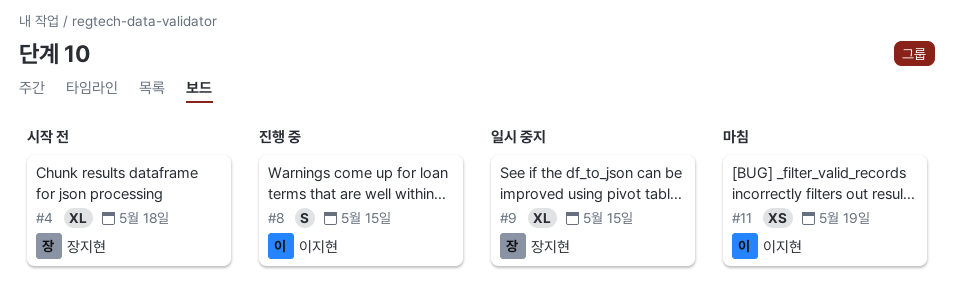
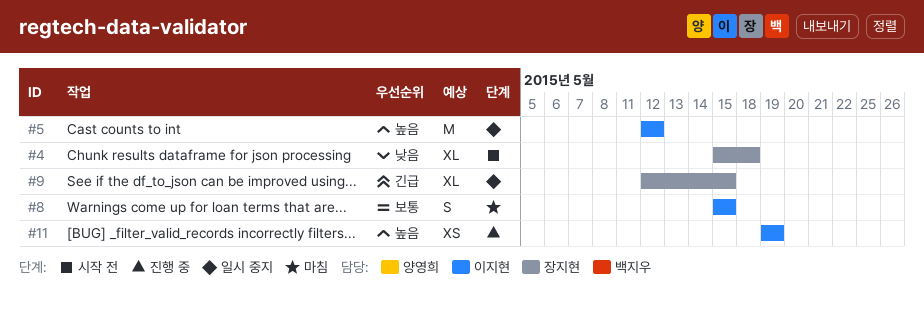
#5: none -> present
#8, status: 진행 중 -> 마침
#11, status: 마침 -> 진행 중

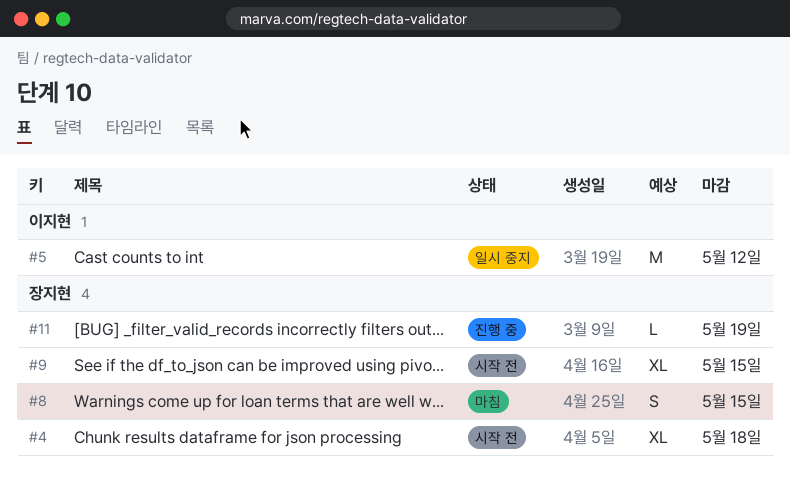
#8, owner: 이지현 -> 장지현
#9, status: 일시 중지 -> 시작 전
#11, owner: 이지현 -> 장지현
#11, estimate: XS -> L

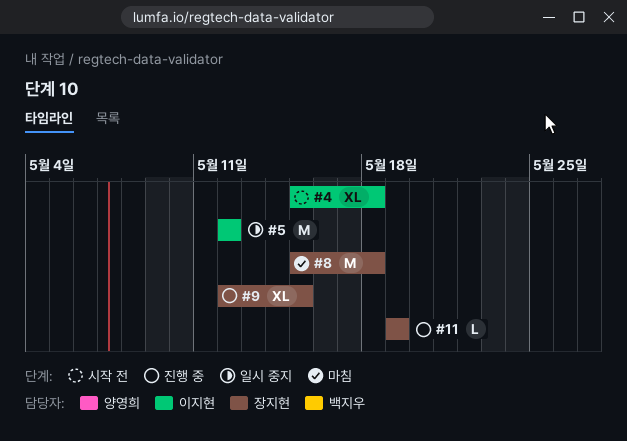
#4, owner: 장지현 -> 이지현
#8, estimate: S -> M
#8, due: May 15 -> May 18
#9, status: 시작 전 -> 진행 중

